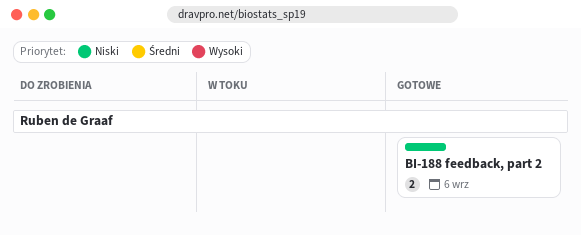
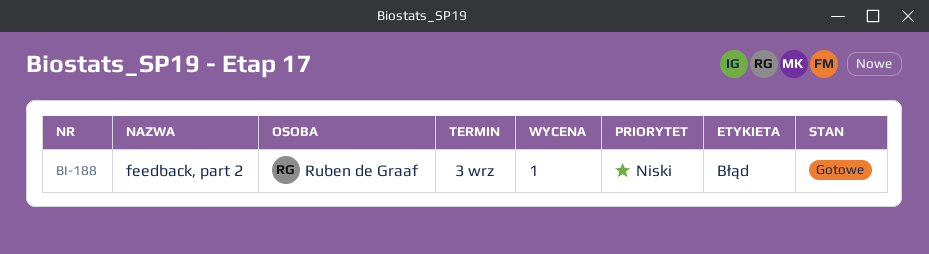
BI-188, estimate: 2 -> 1
BI-188, due: Sep 6 -> Sep 3

